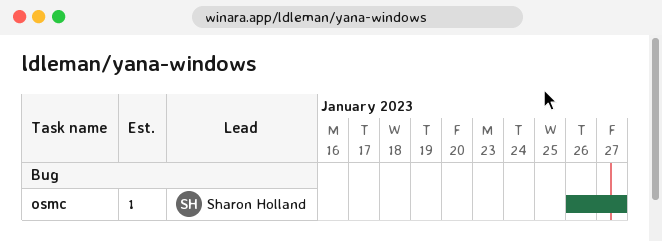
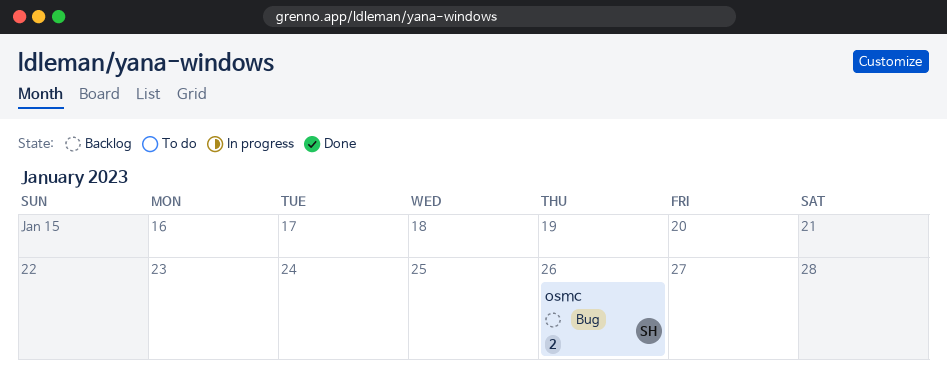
osmc, estimate: 1 -> 2
osmc, due: Jan 27 -> Jan 26

